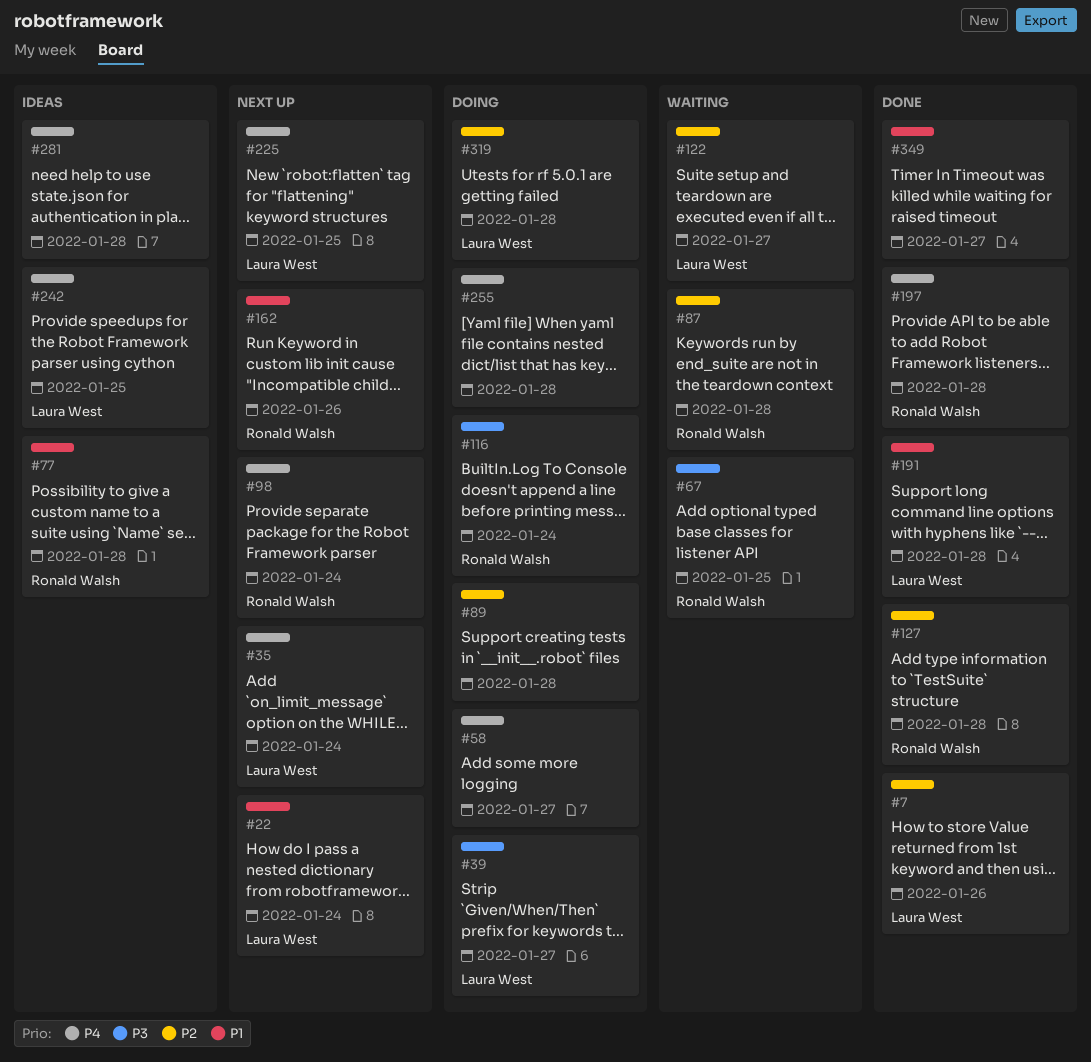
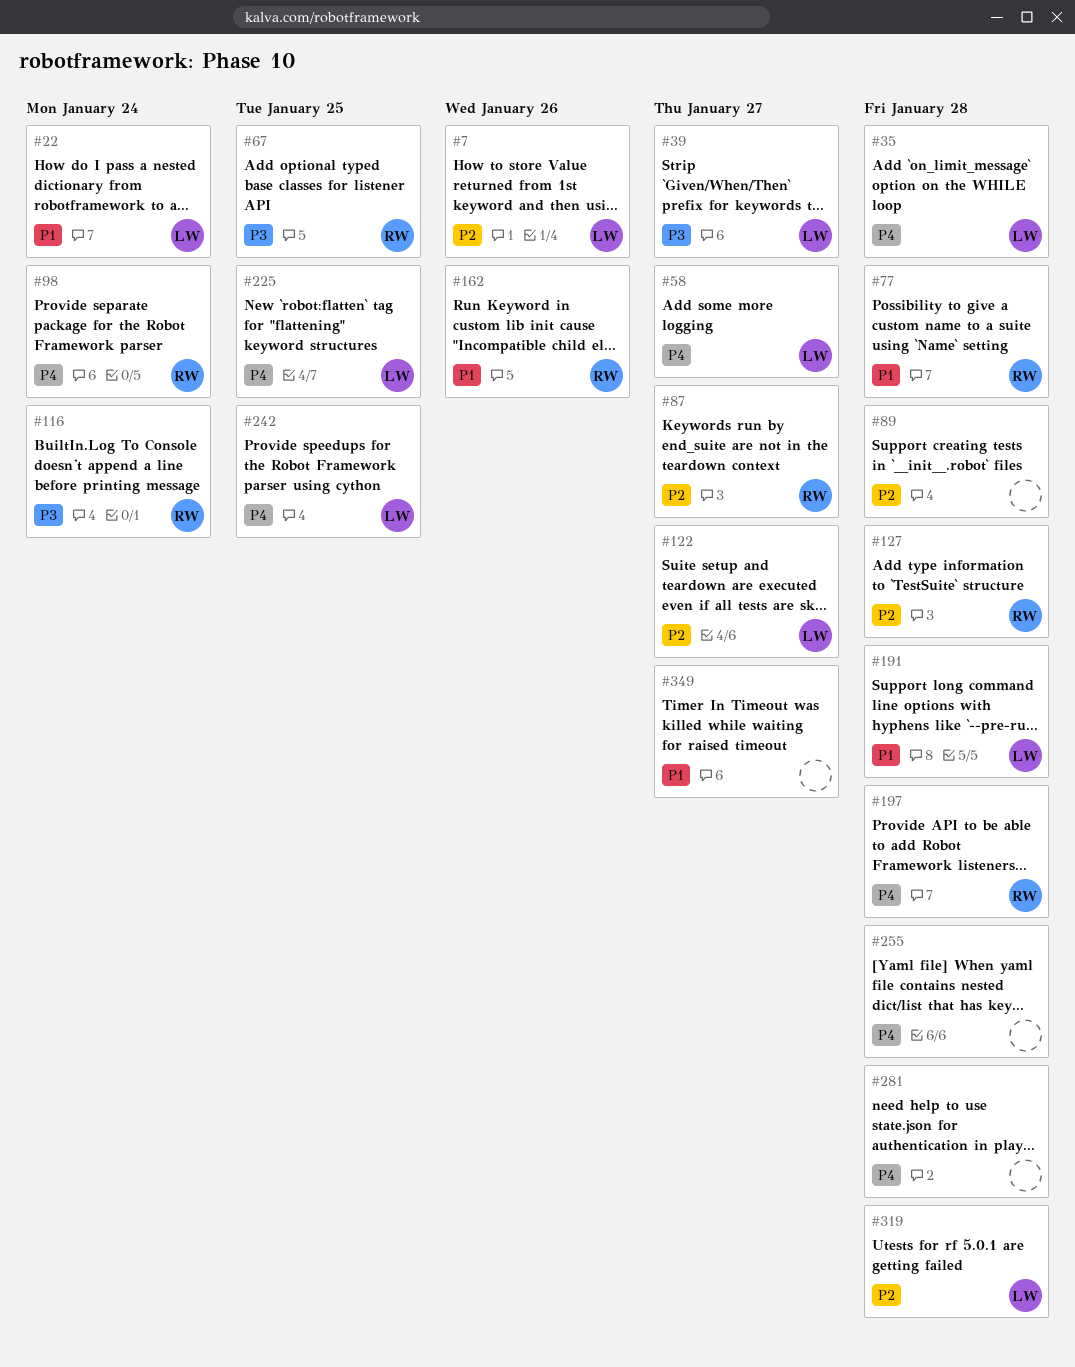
#35, due: Jan 24 -> Jan 28
#58, owner: none -> Laura West
#87, due: Jan 28 -> Jan 27

